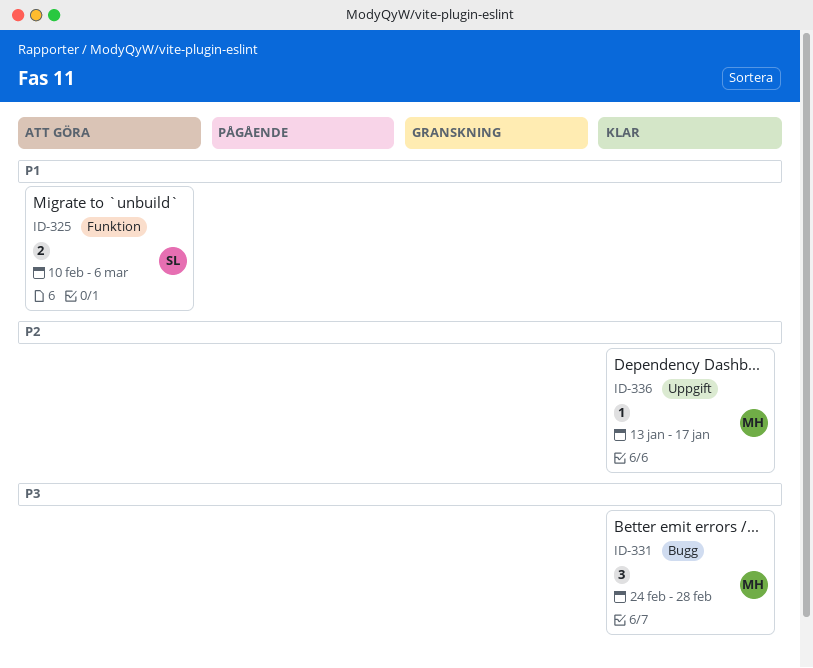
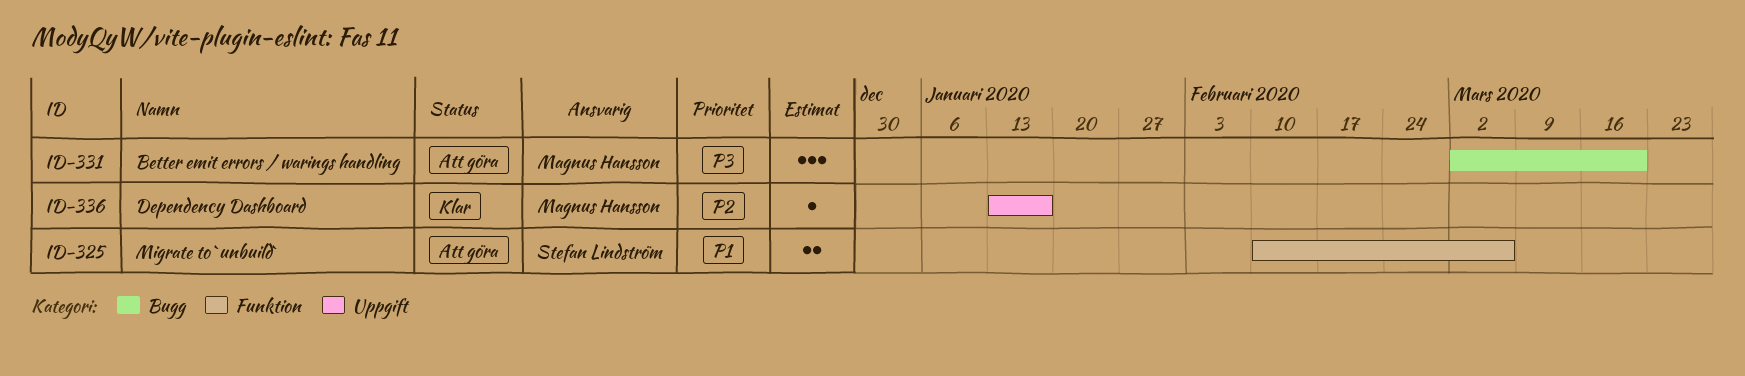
ID-331, status: Klar -> Att göra
ID-331, start: Feb 24 -> Mar 2
ID-331, due: Feb 28 -> Mar 20

